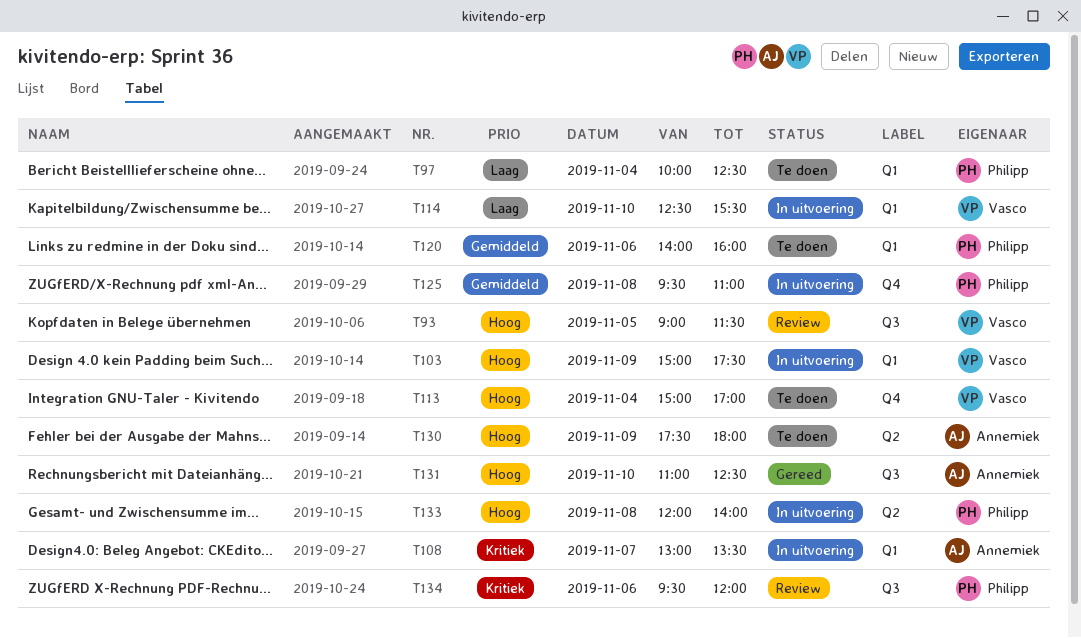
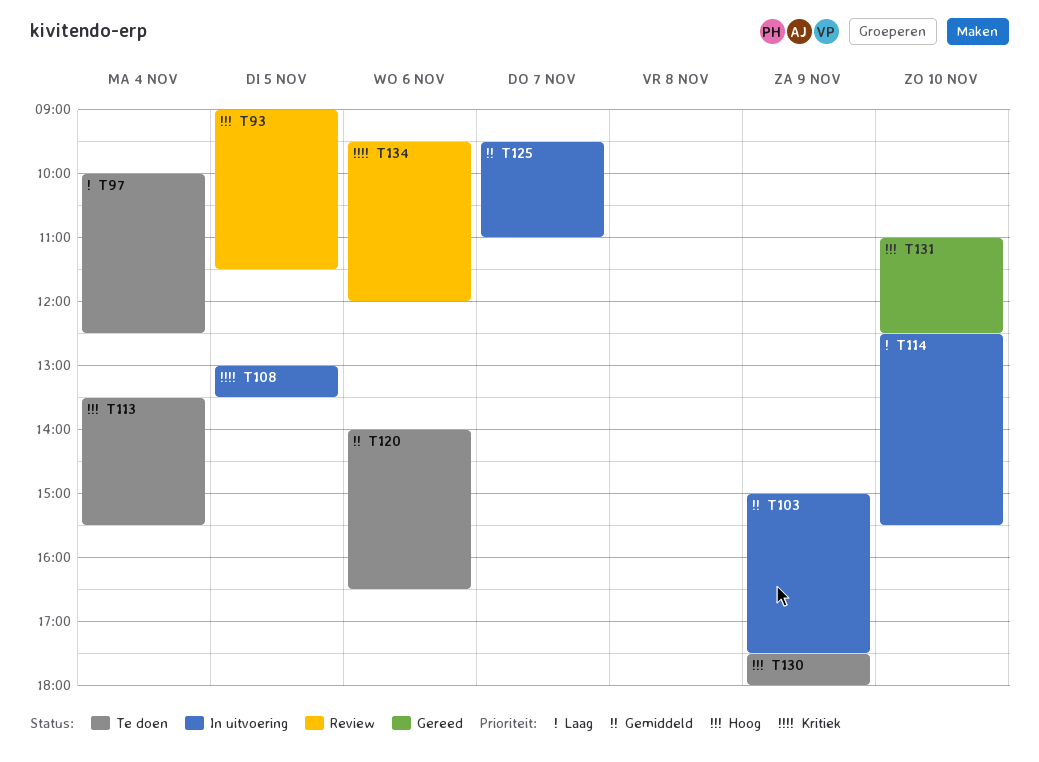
T103, priority: Hoog -> Gemiddeld
T108, day: Nov 7 -> Nov 5
T113, begins: 15:00 -> 13:30
T113, ends: 17:00 -> 15:30
T120, ends: 16:00 -> 16:30
T125, day: Nov 8 -> Nov 7
T133: present -> none

